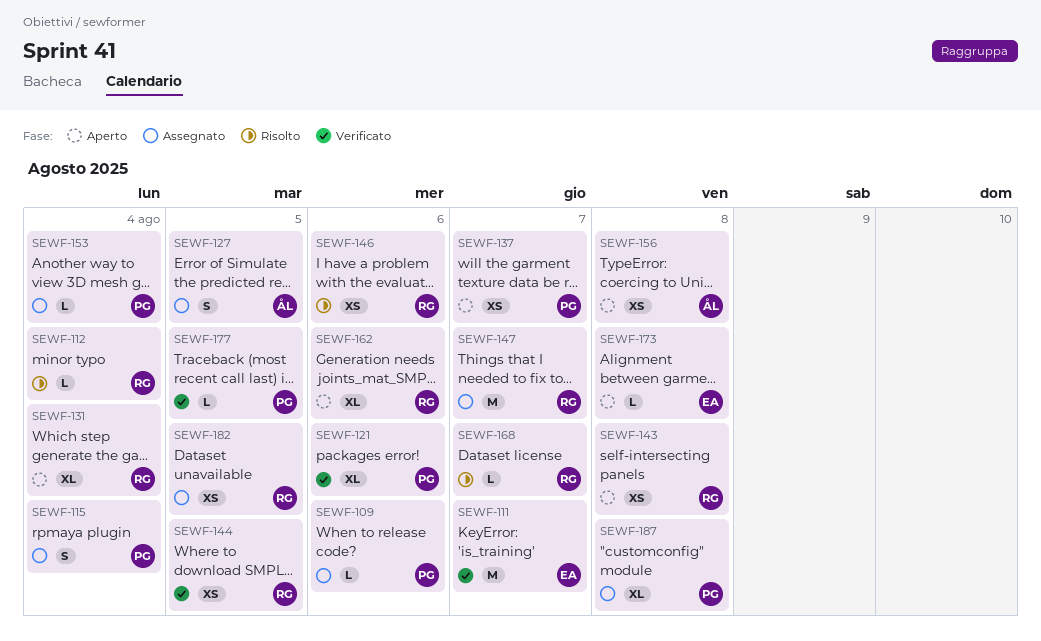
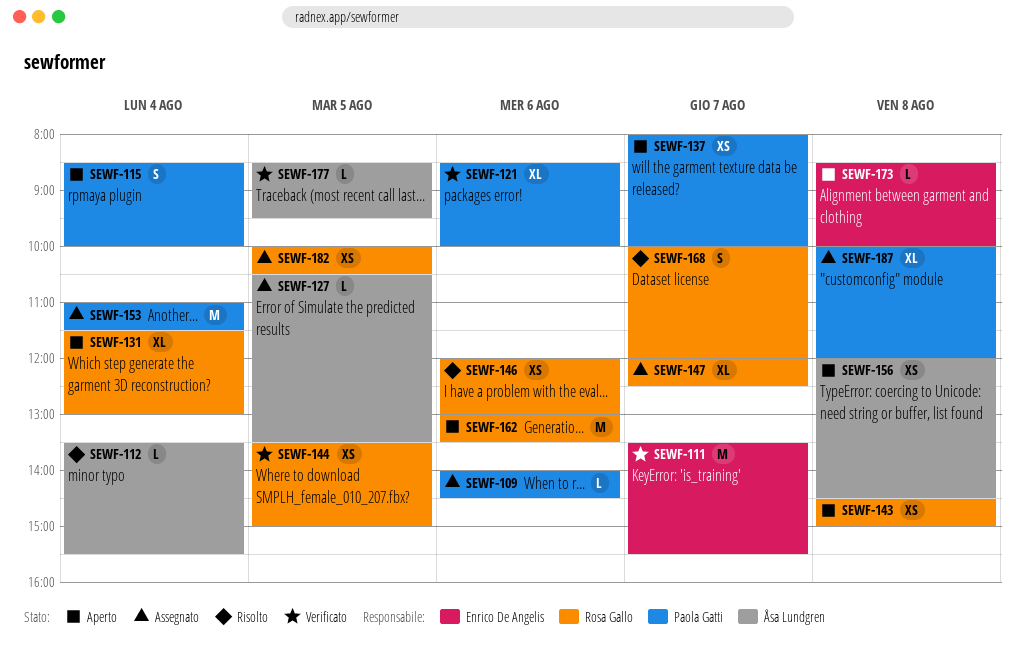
SEWF-112, owner: Rosa Gallo -> Åsa Lundgren
SEWF-115, status: Assegnato -> Aperto
SEWF-127, estimate: S -> L
SEWF-147, estimate: M -> XL
SEWF-153, estimate: L -> M
SEWF-162, estimate: XL -> M
SEWF-168, estimate: L -> S
SEWF-177, owner: Paola Gatti -> Åsa Lundgren

